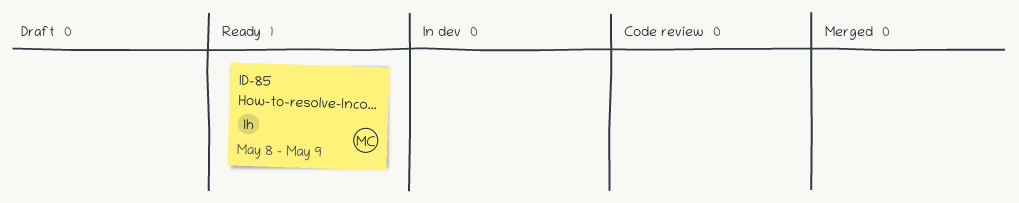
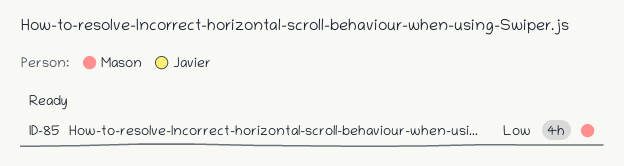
ID-85, estimate: 1h -> 4h

